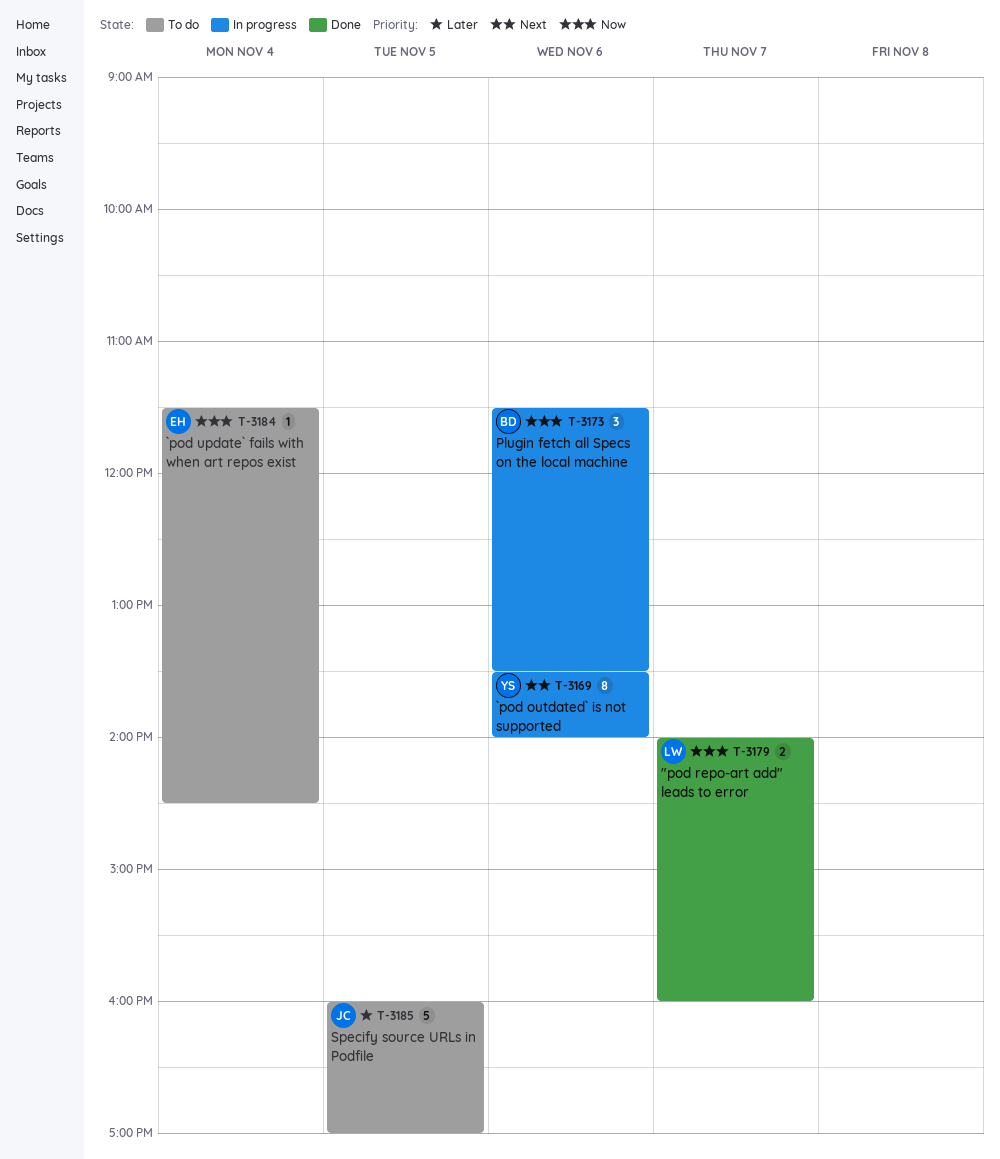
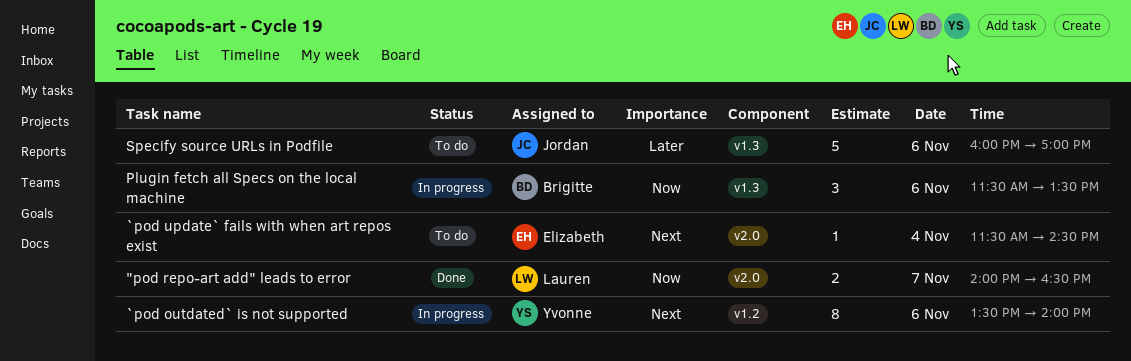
"pod repo-art add" leads to error, ends: 16:00 -> 16:30
`pod update` fails with when art repos exist, priority: Now -> Next
Specify source URLs in Podfile, day: Nov 5 -> Nov 6

